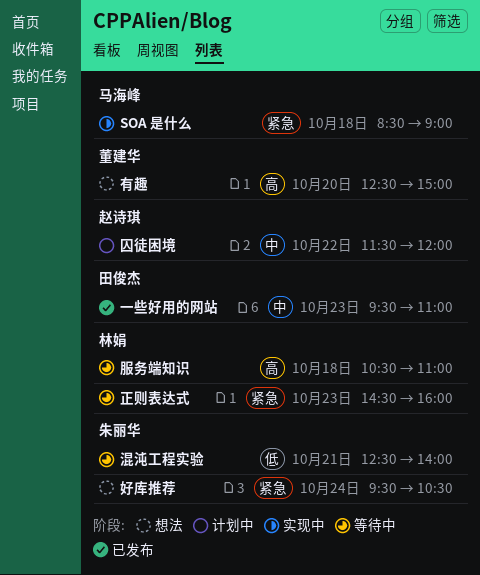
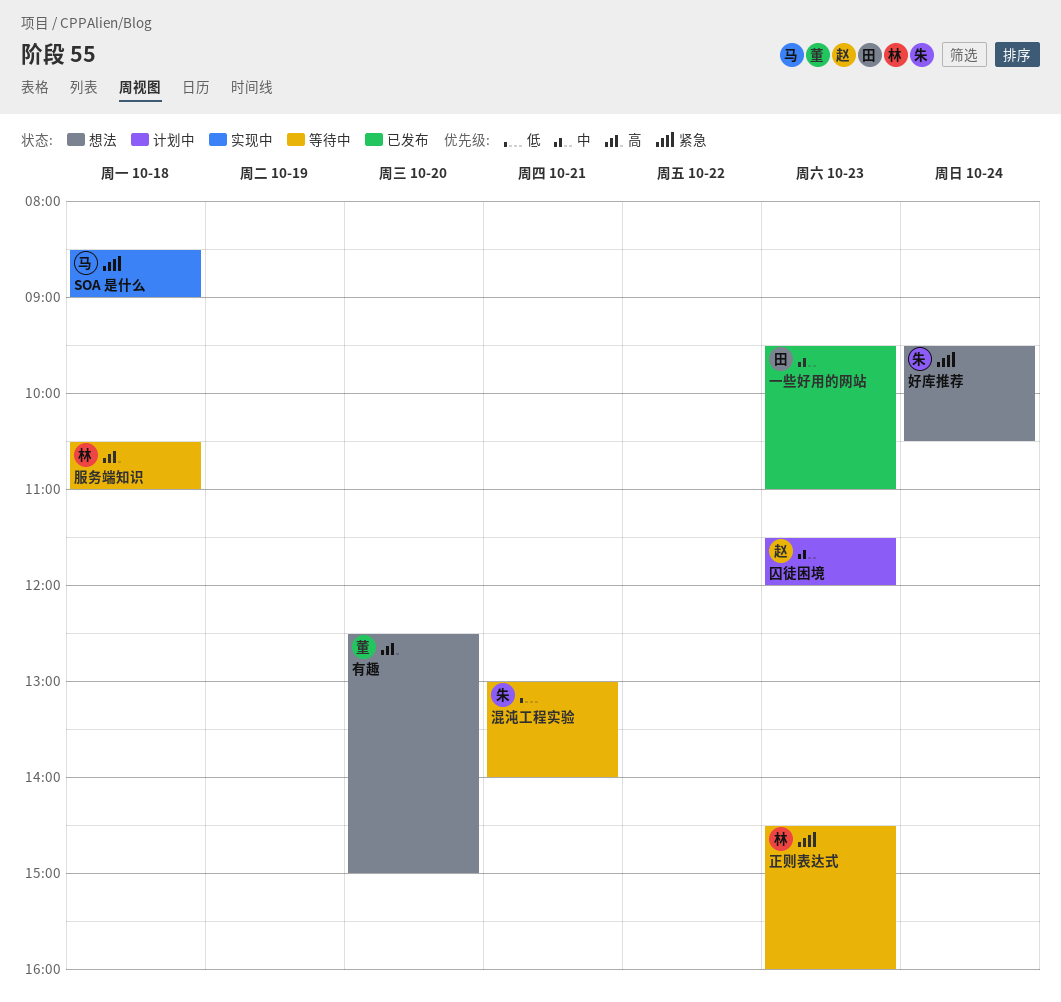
囚徒困境, day: Oct 22 -> Oct 23
混沌工程实验, begins: 12:30 -> 13:00

